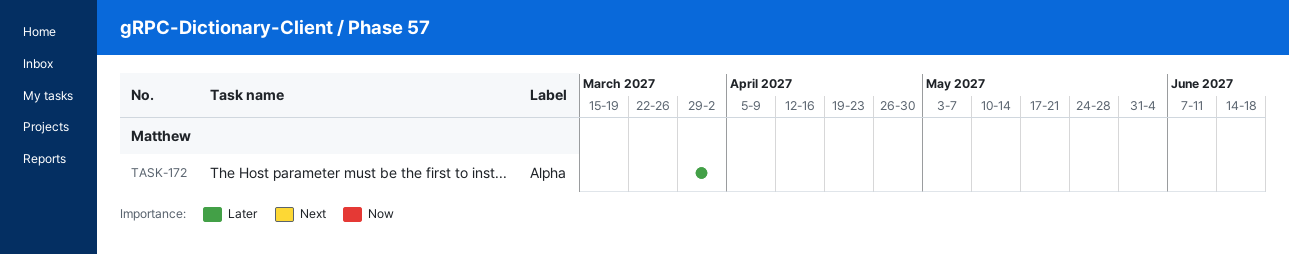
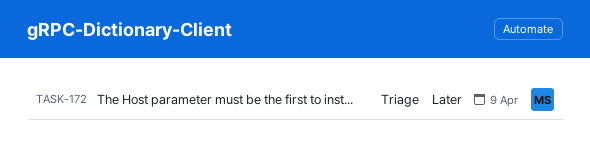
TASK-172, due: Apr 2 -> Apr 9

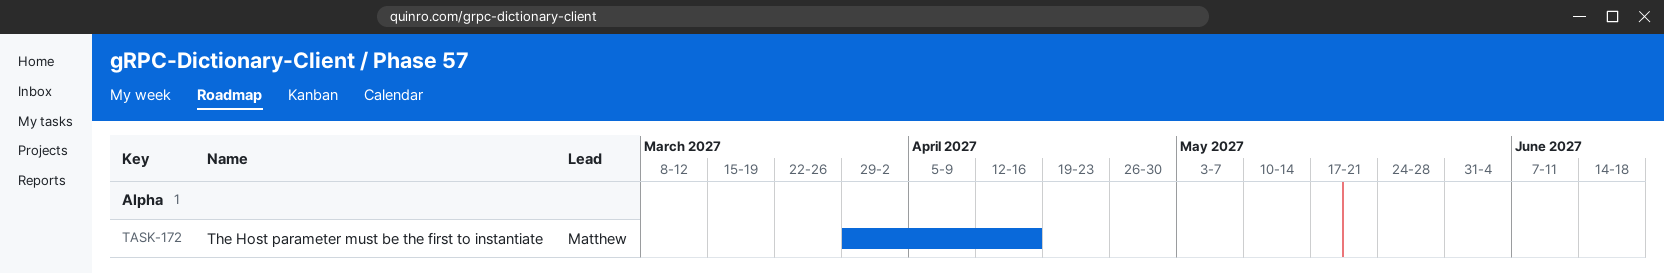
TASK-172, due: Apr 9 -> Apr 16

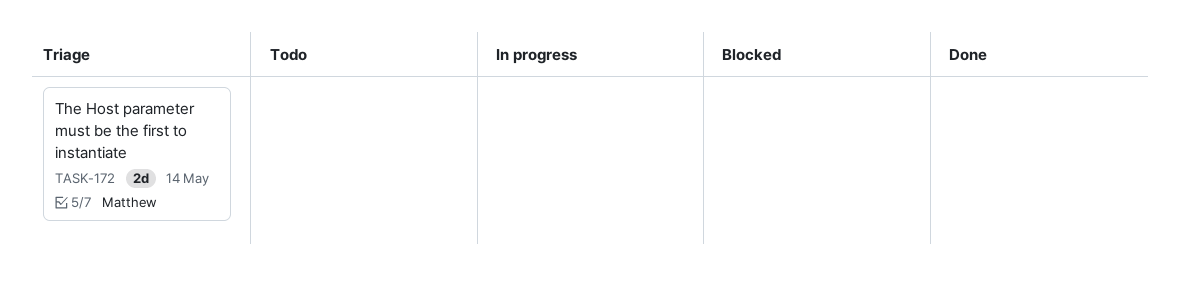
TASK-172, due: Apr 16 -> May 14

